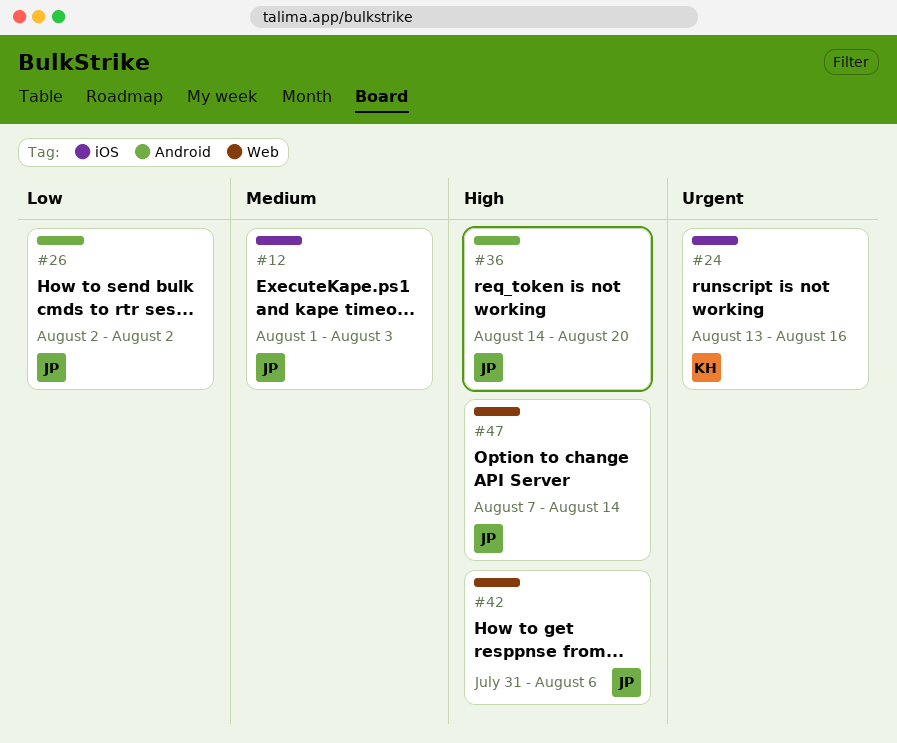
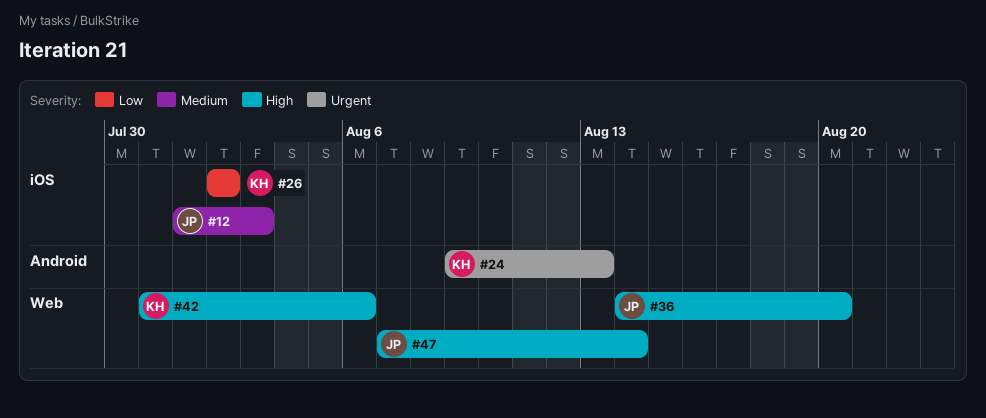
#24, label: iOS -> Android
#24, start: Aug 13 -> Aug 9
#24, due: Aug 16 -> Aug 13
#26, owner: JP -> KH
#26, label: Android -> iOS
#36, label: Android -> Web
#42, owner: JP -> KH

